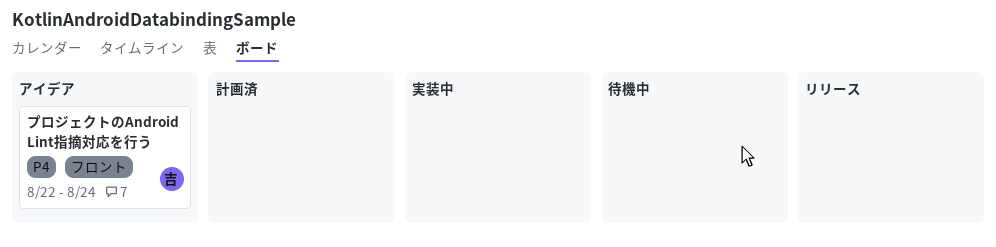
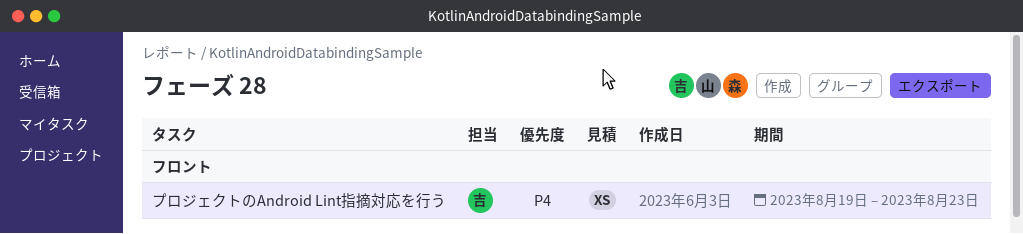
プロジェクトのAndroid Lint指摘対応を行う, start: Aug 22 -> Aug 19
プロジェクトのAndroid Lint指摘対応を行う, due: Aug 24 -> Aug 23

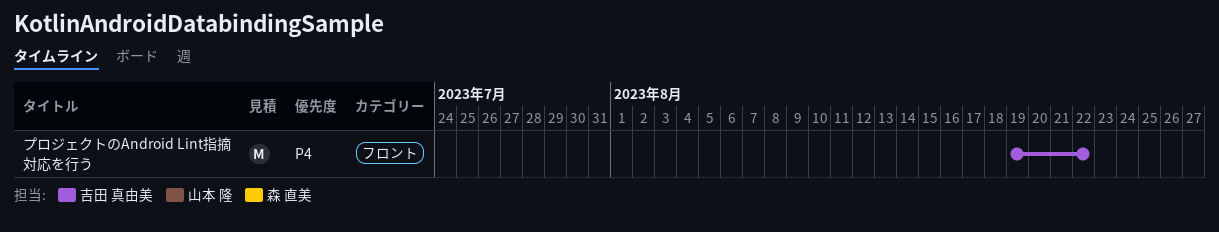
プロジェクトのAndroid Lint指摘対応を行う, estimate: XS -> M
プロジェクトのAndroid Lint指摘対応を行う, due: Aug 23 -> Aug 22

